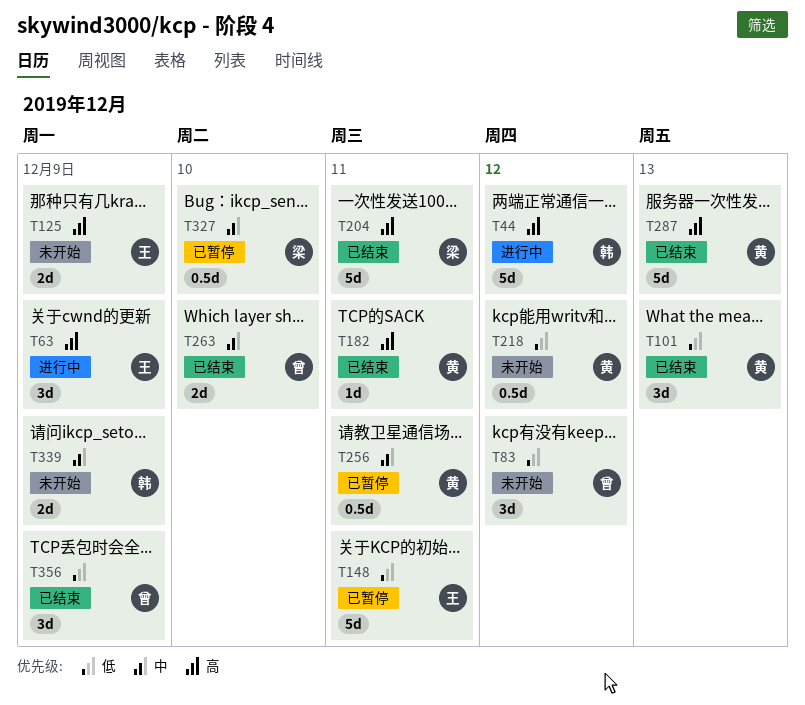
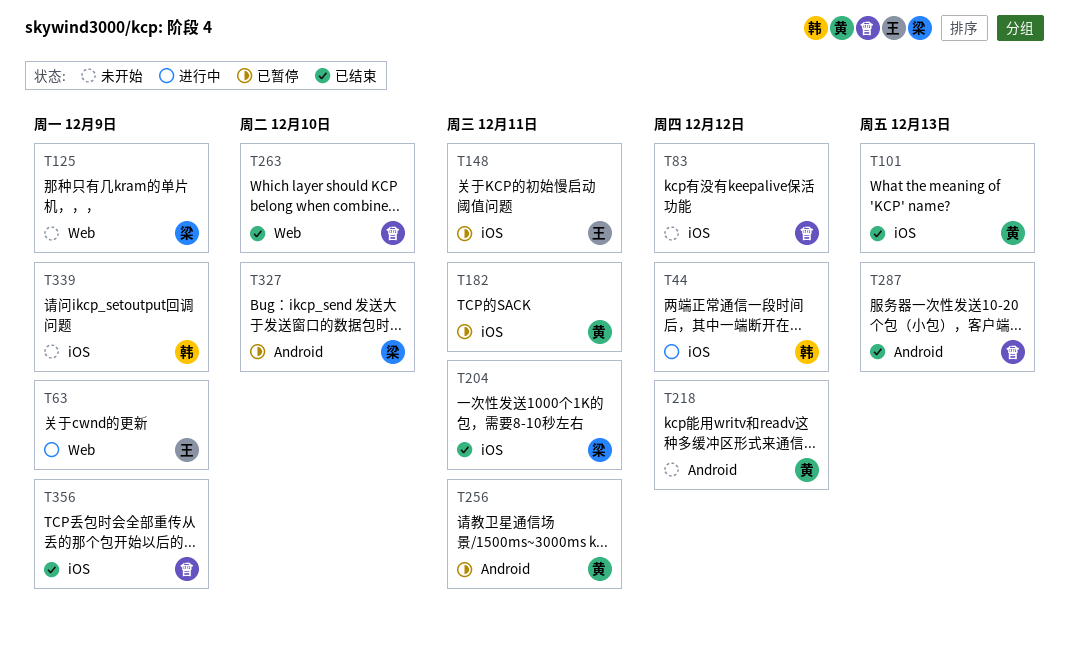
T125, owner: 王 -> 梁
T182, status: 已结束 -> 已暂停
T287, owner: 黄 -> 曾

